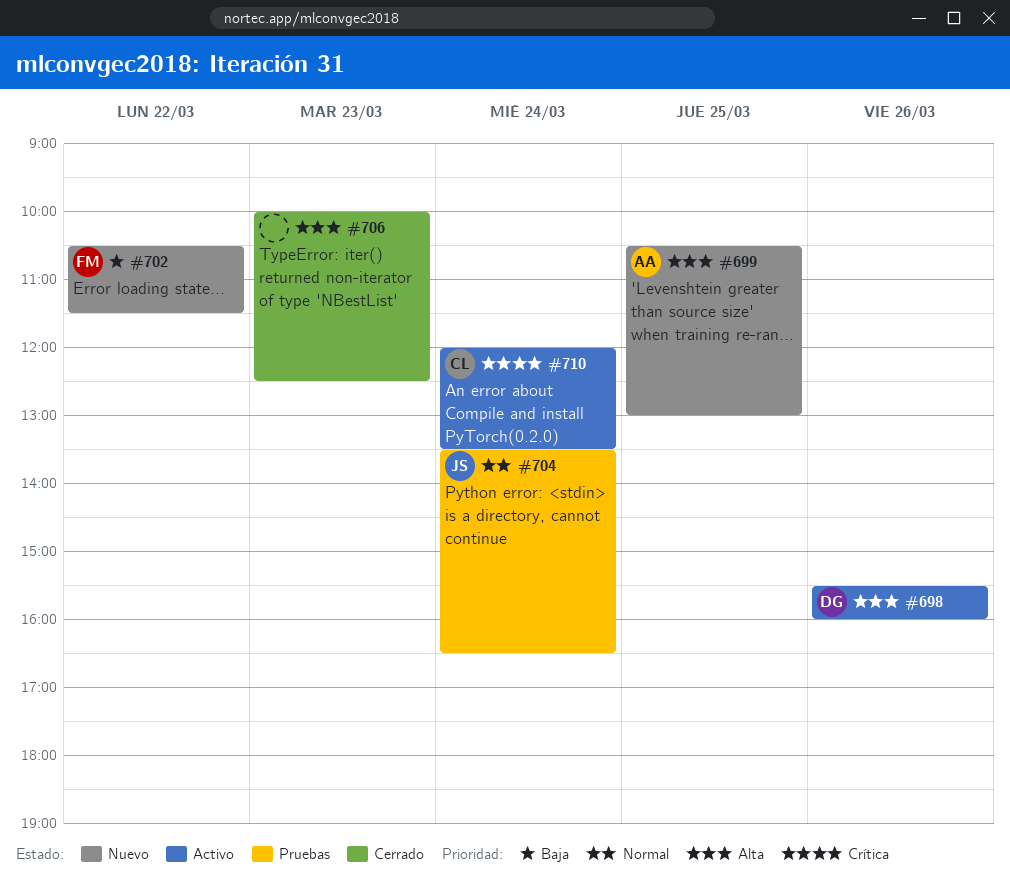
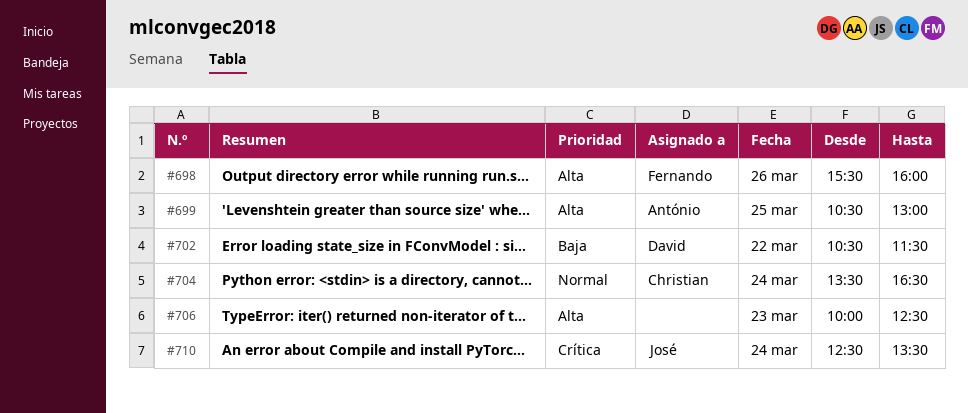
#698, owner: David -> Fernando
#702, owner: Fernando -> David
#704, owner: José -> Christian
#710, owner: Christian -> José
#710, begins: 12:00 -> 12:30

